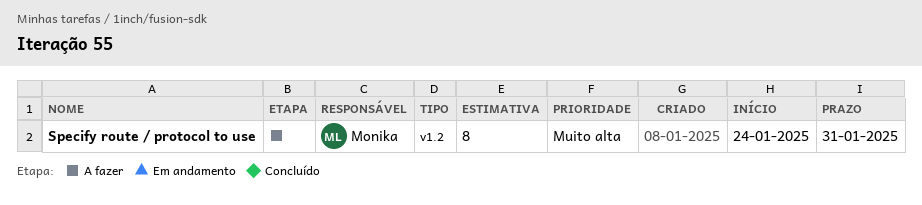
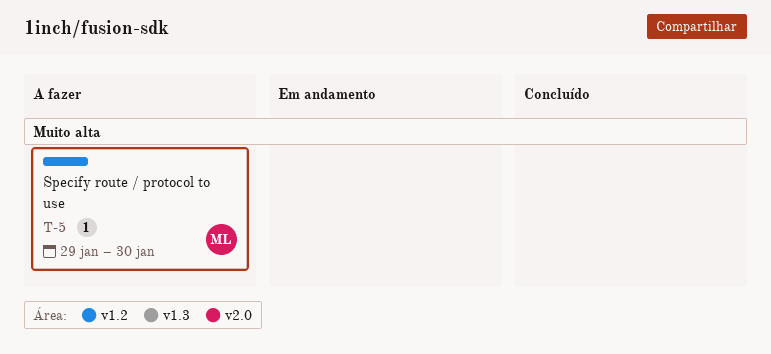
Specify route / protocol to use, estimate: 8 -> 1
Specify route / protocol to use, start: Jan 24 -> Jan 29
Specify route / protocol to use, due: Jan 31 -> Jan 30

